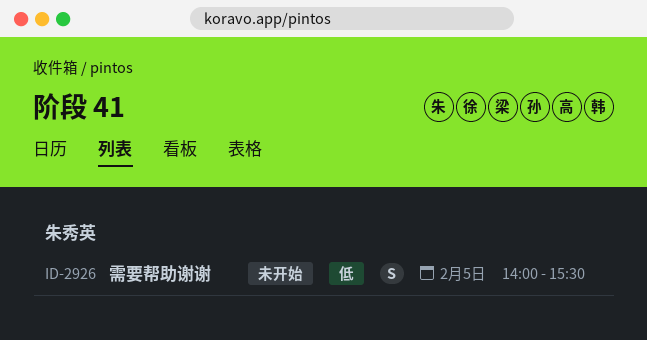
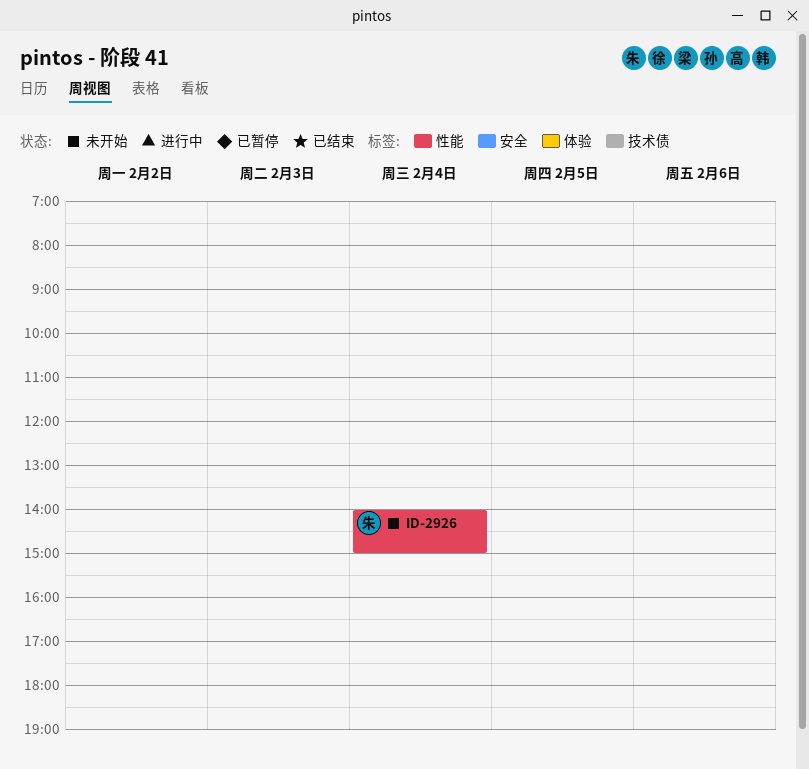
ID-2926, day: Feb 5 -> Feb 4
ID-2926, ends: 15:30 -> 15:00

